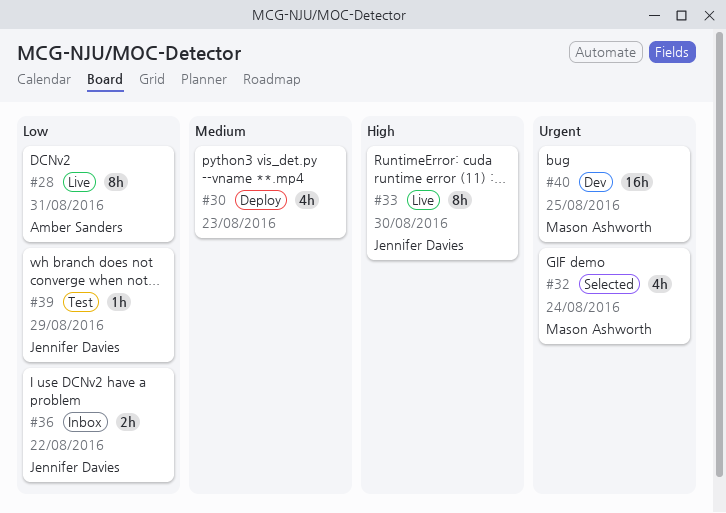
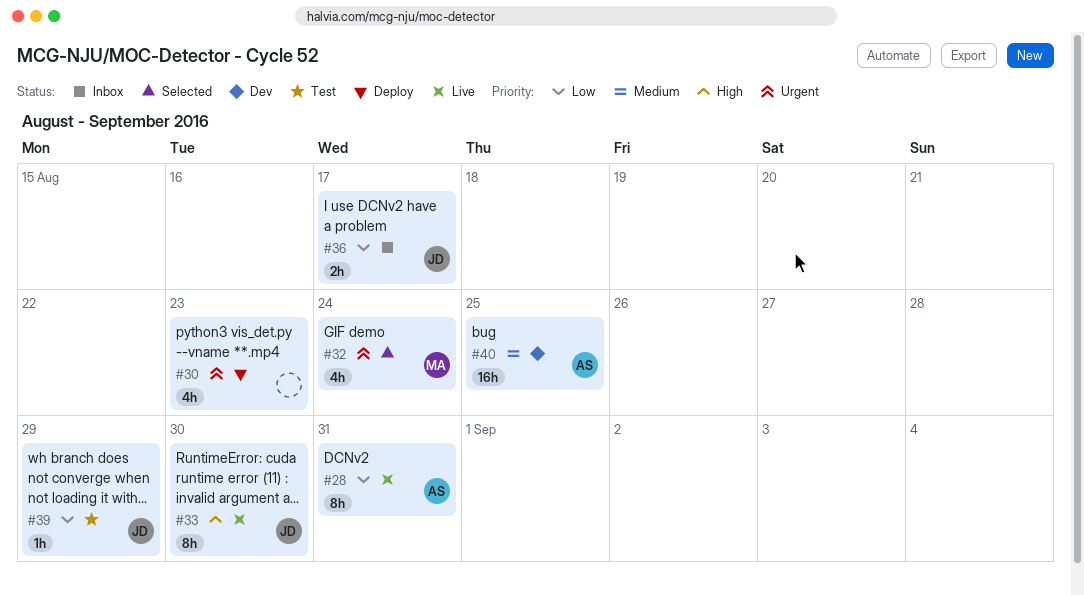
#30, priority: Medium -> Urgent
#36, due: Aug 22 -> Aug 17
#40, owner: Mason Ashworth -> Amber Sanders
#40, priority: Urgent -> Medium

